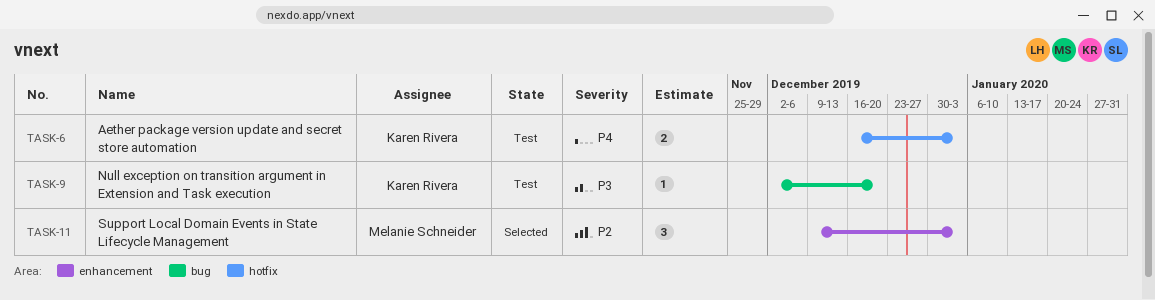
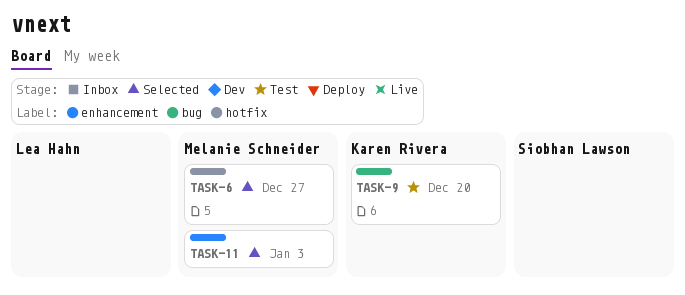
TASK-6, status: Test -> Selected
TASK-6, owner: Karen Rivera -> Melanie Schneider
TASK-6, due: Jan 3 -> Dec 27

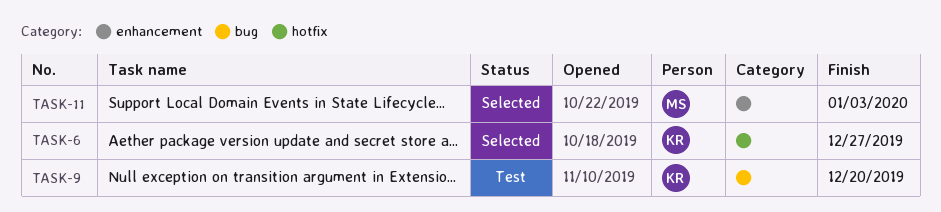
TASK-6, owner: Melanie Schneider -> Karen Rivera

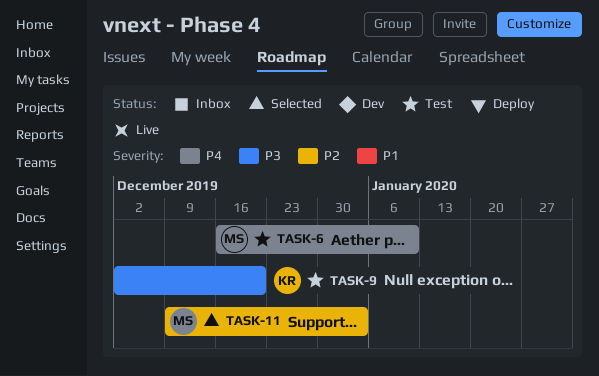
TASK-6, status: Selected -> Test
TASK-6, owner: KR -> MS
TASK-6, due: Dec 27 -> Jan 10

